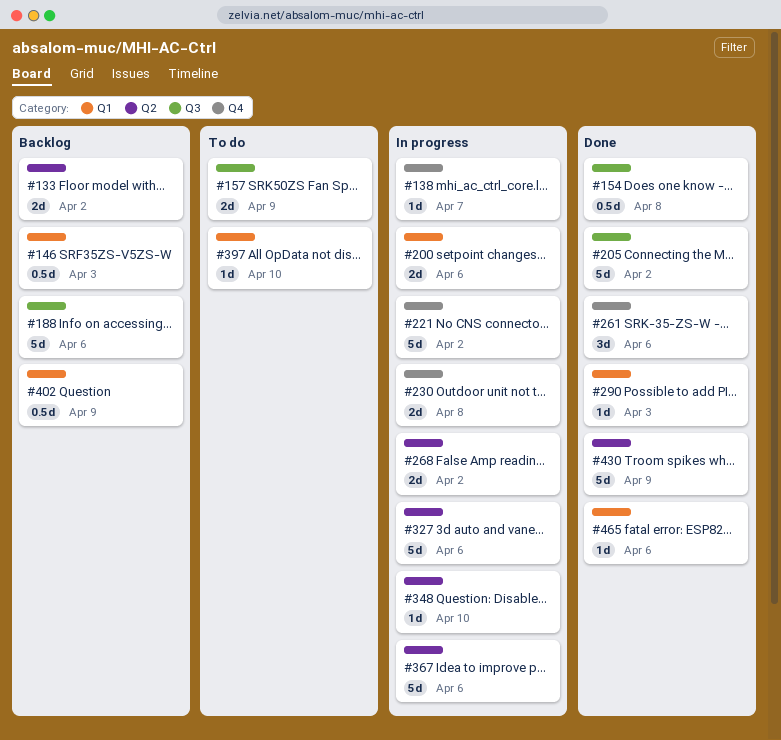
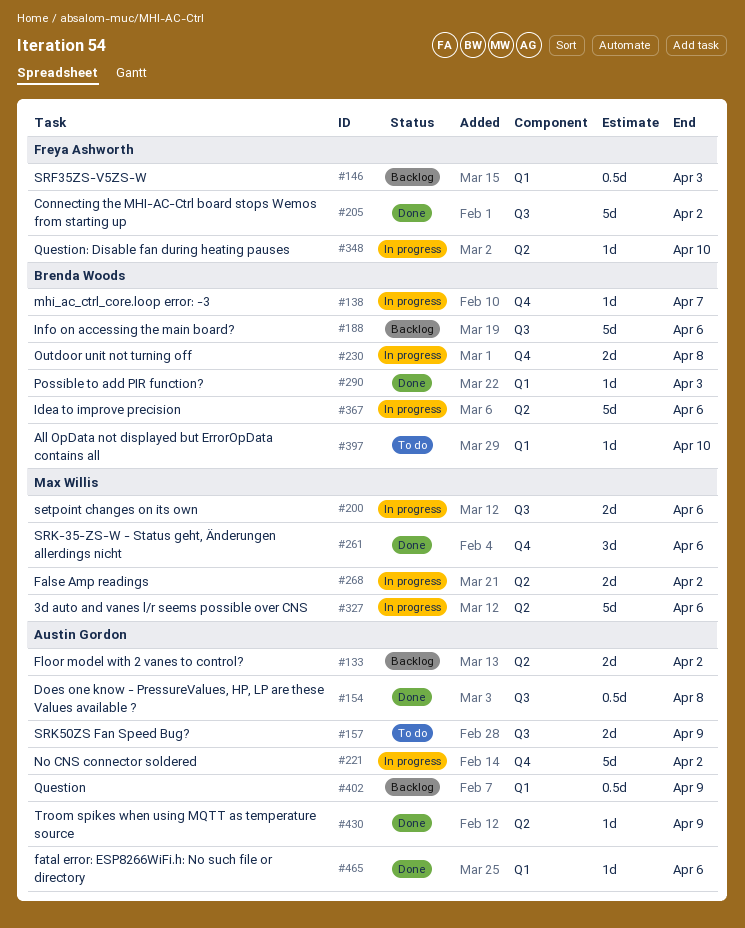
#200, label: Q1 -> Q3
#430, estimate: 5d -> 1d

